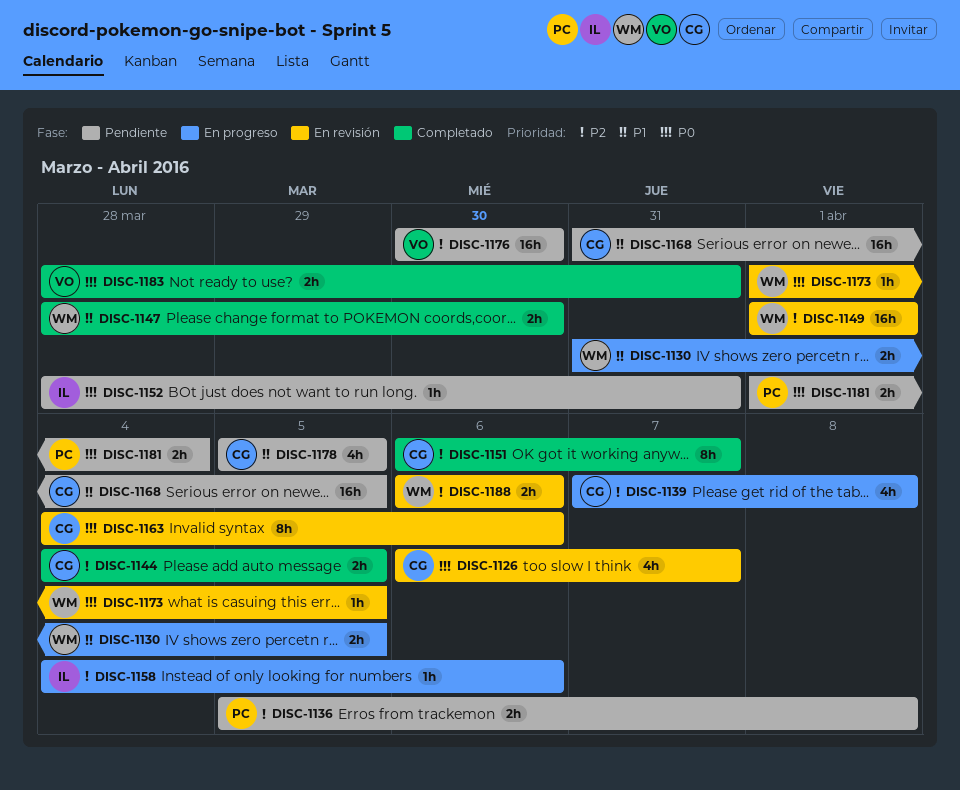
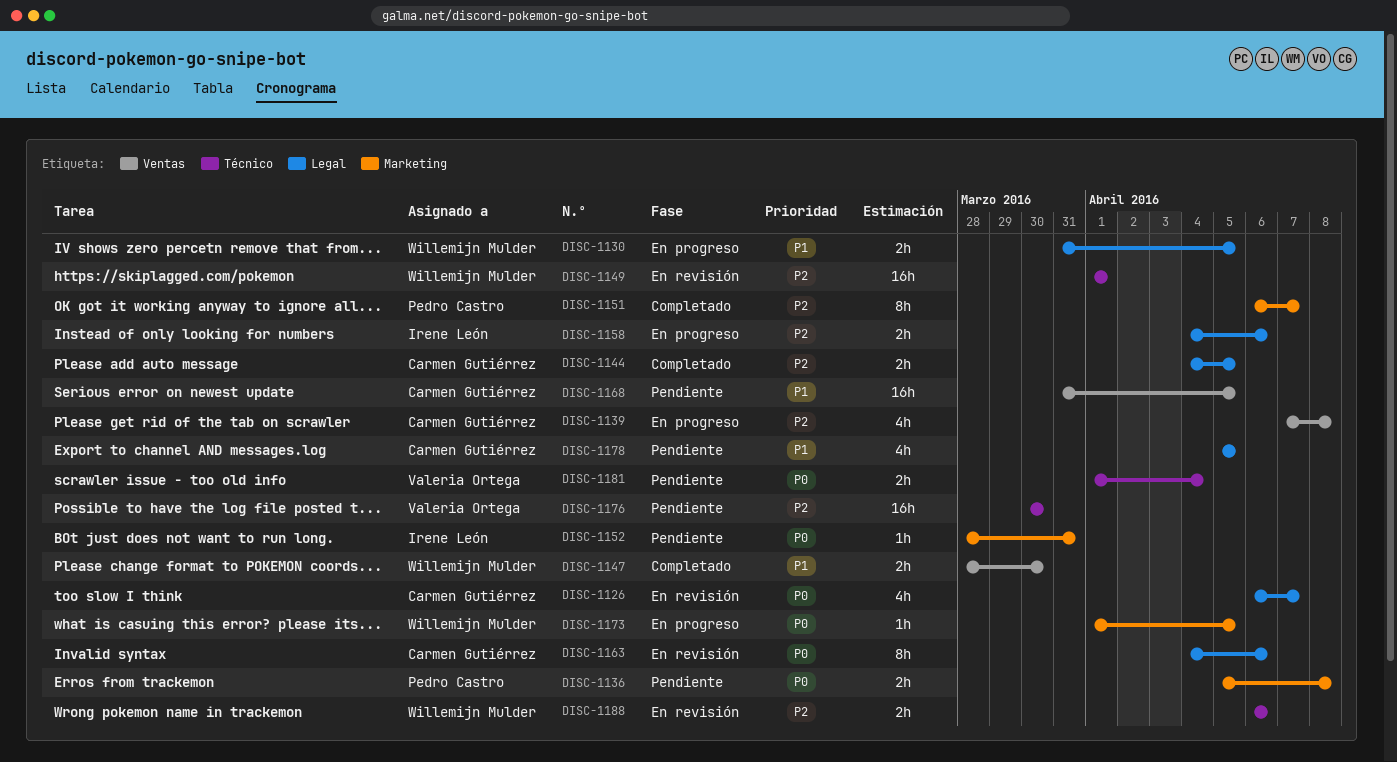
DISC-1136, priority: P2 -> P0
DISC-1151, owner: Carmen Gutiérrez -> Pedro Castro
DISC-1158, estimate: 1h -> 2h
DISC-1173, status: En revisión -> En progreso
DISC-1181, owner: Pedro Castro -> Valeria Ortega
DISC-1183: present -> none

